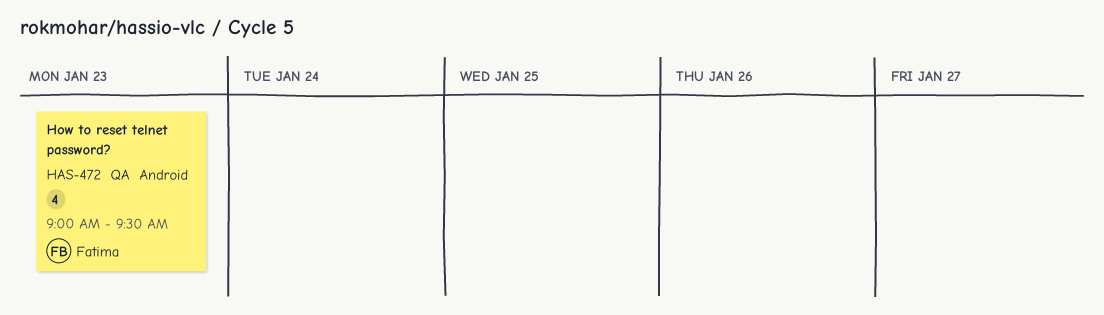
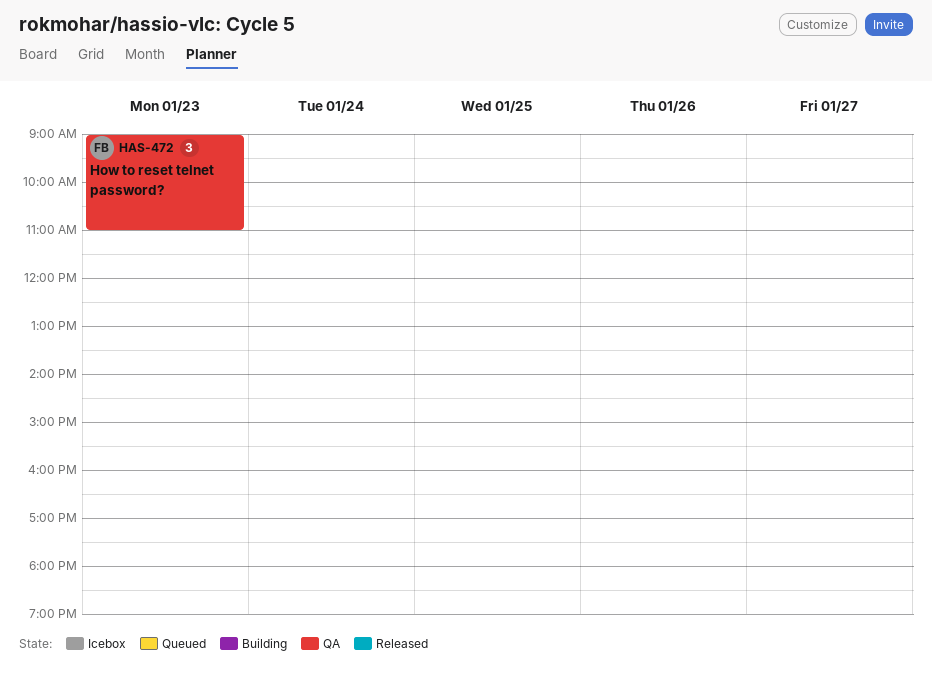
HAS-472, estimate: 4 -> 3
HAS-472, ends: 09:30 -> 11:00

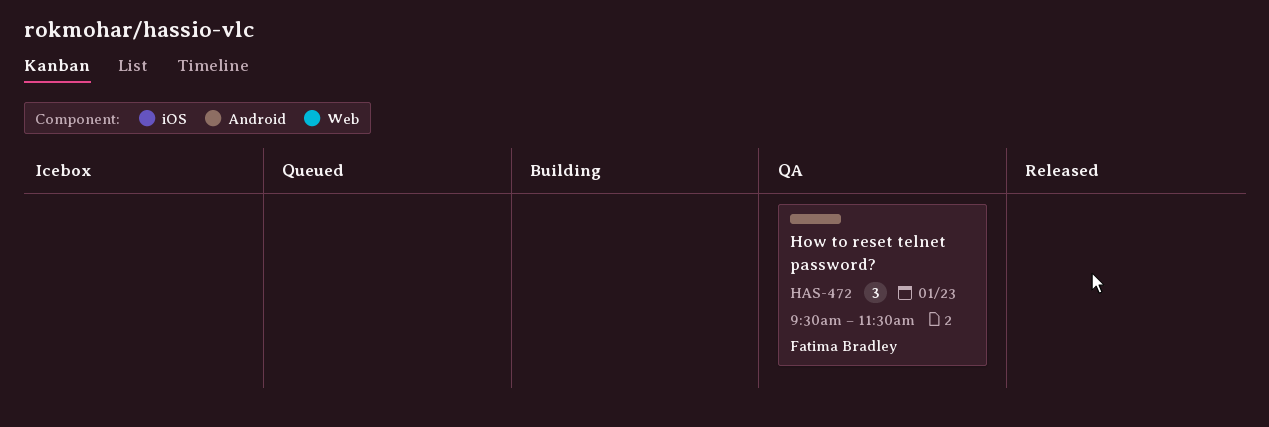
HAS-472, begins: 09:00 -> 09:30
HAS-472, ends: 11:00 -> 11:30

